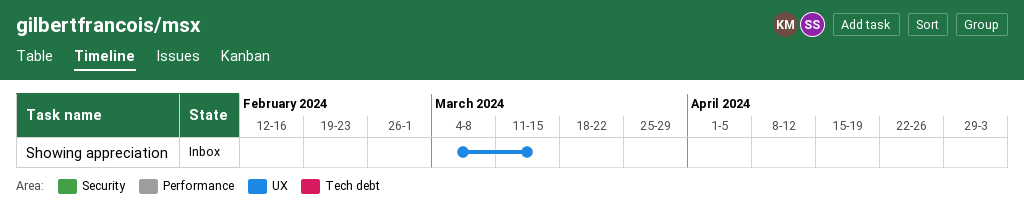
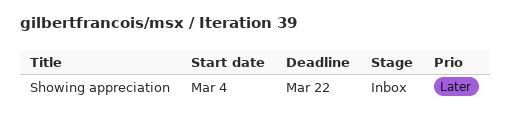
Showing appreciation, due: Mar 15 -> Mar 22

